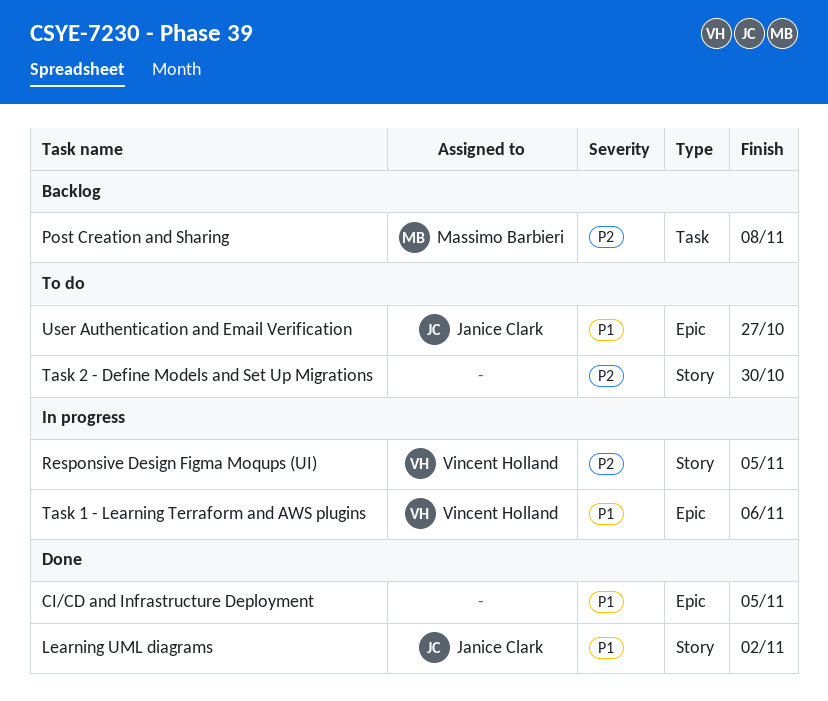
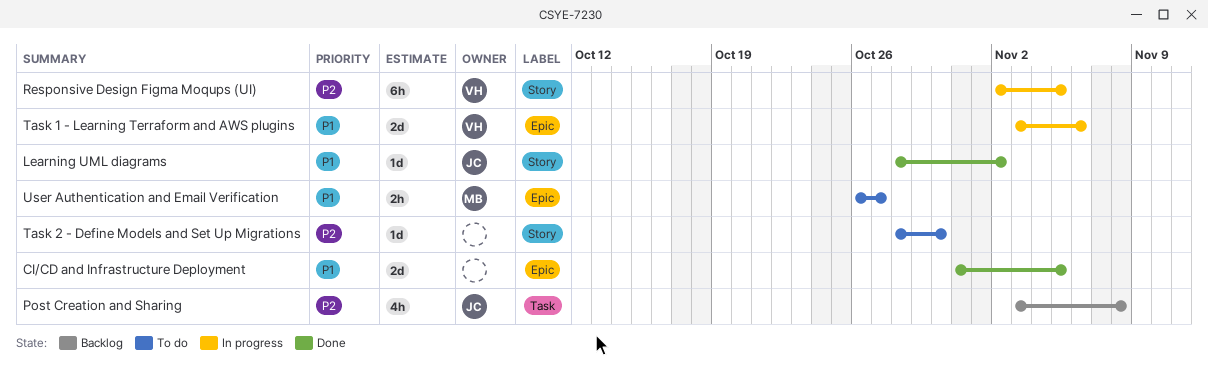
Post Creation and Sharing, owner: Massimo Barbieri -> Janice Clark
User Authentication and Email Verification, owner: Janice Clark -> Massimo Barbieri

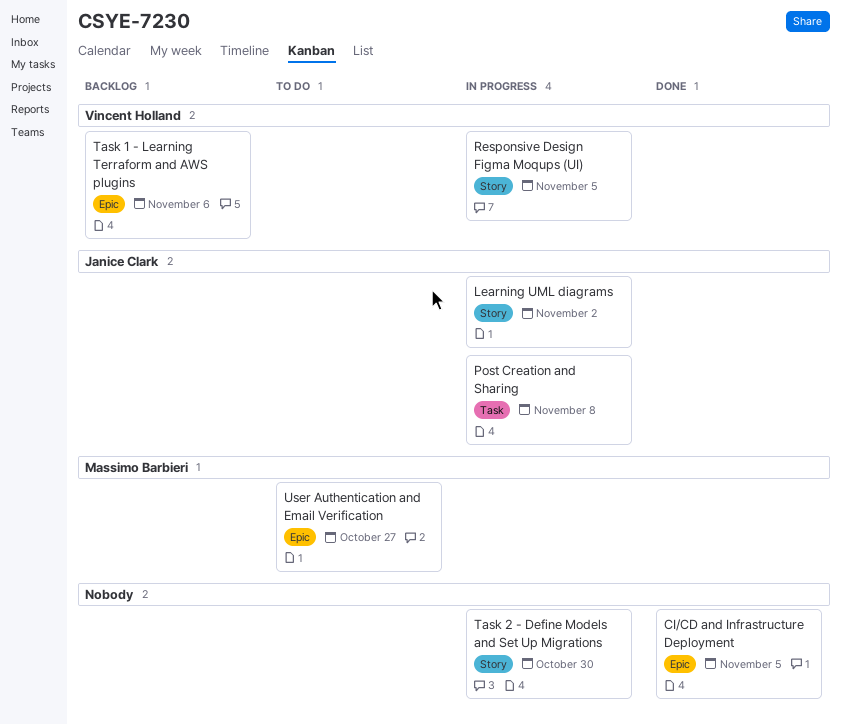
Learning UML diagrams, status: Done -> In progress
Post Creation and Sharing, status: Backlog -> In progress
Task 1 - Learning Terraform and AWS plugins, status: In progress -> Backlog
Task 2 - Define Models and Set Up Migrations, status: To do -> In progress

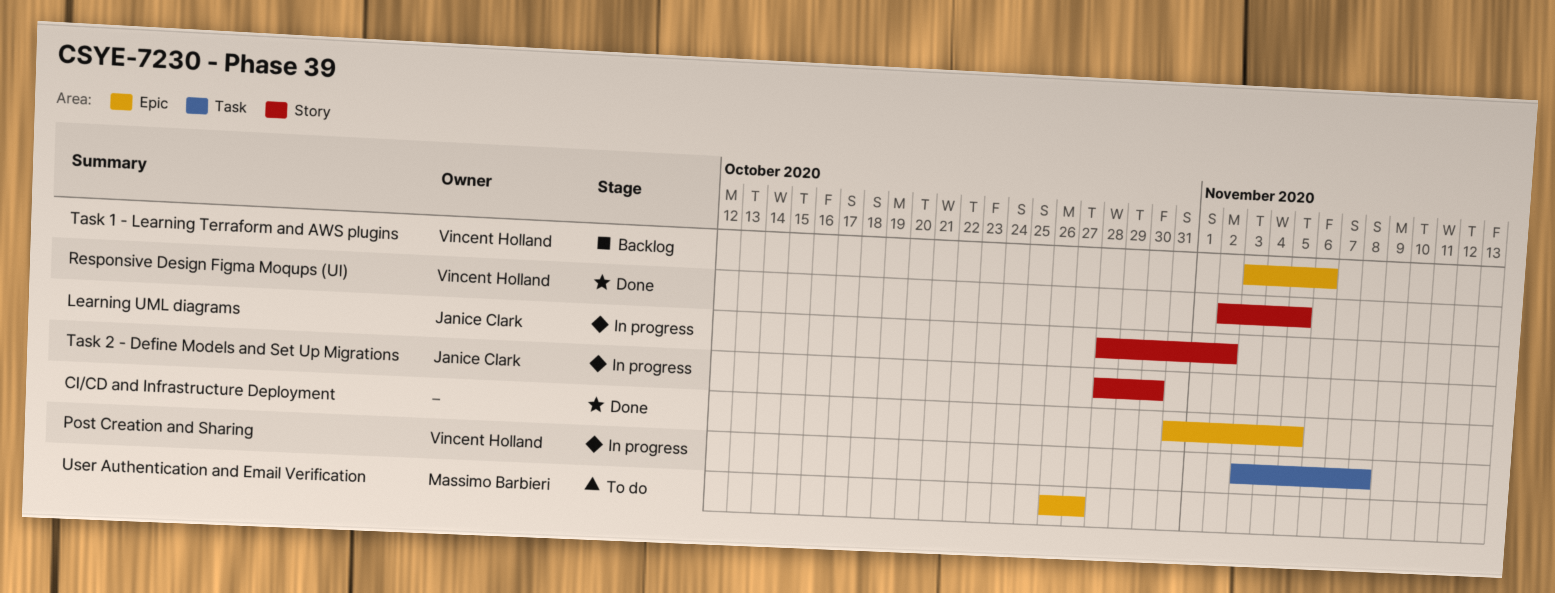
Post Creation and Sharing, owner: Janice Clark -> Vincent Holland
Responsive Design Figma Moqups (UI), status: In progress -> Done
Task 2 - Define Models and Set Up Migrations, owner: none -> Janice Clark

